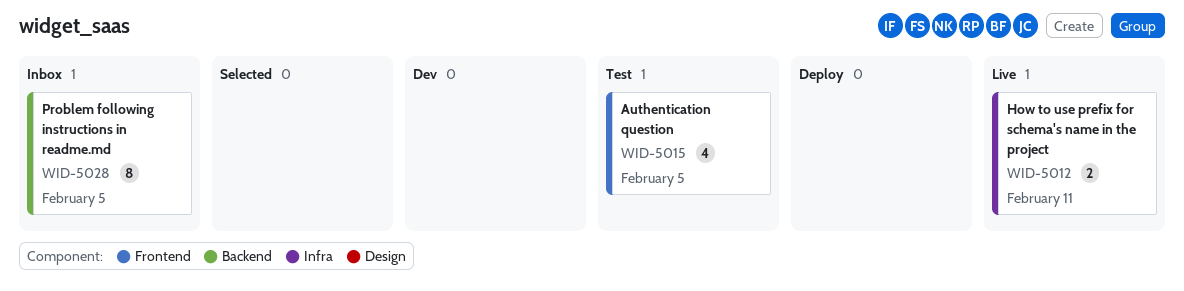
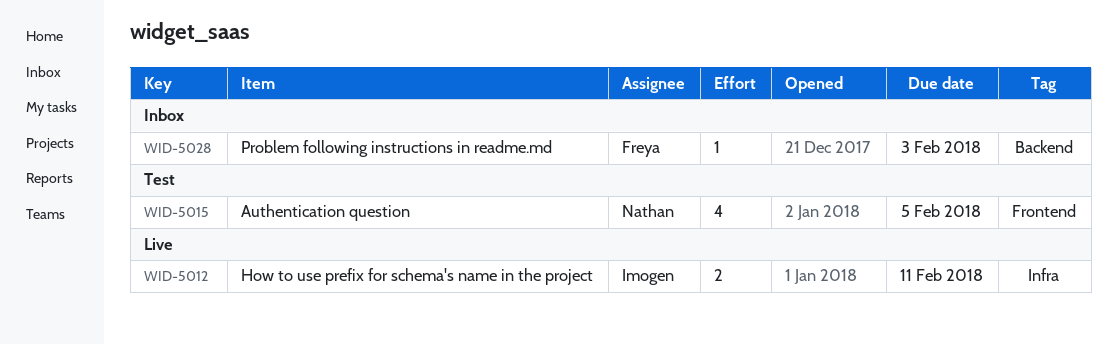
WID-5028, estimate: 8 -> 1
WID-5028, due: Feb 5 -> Feb 3

